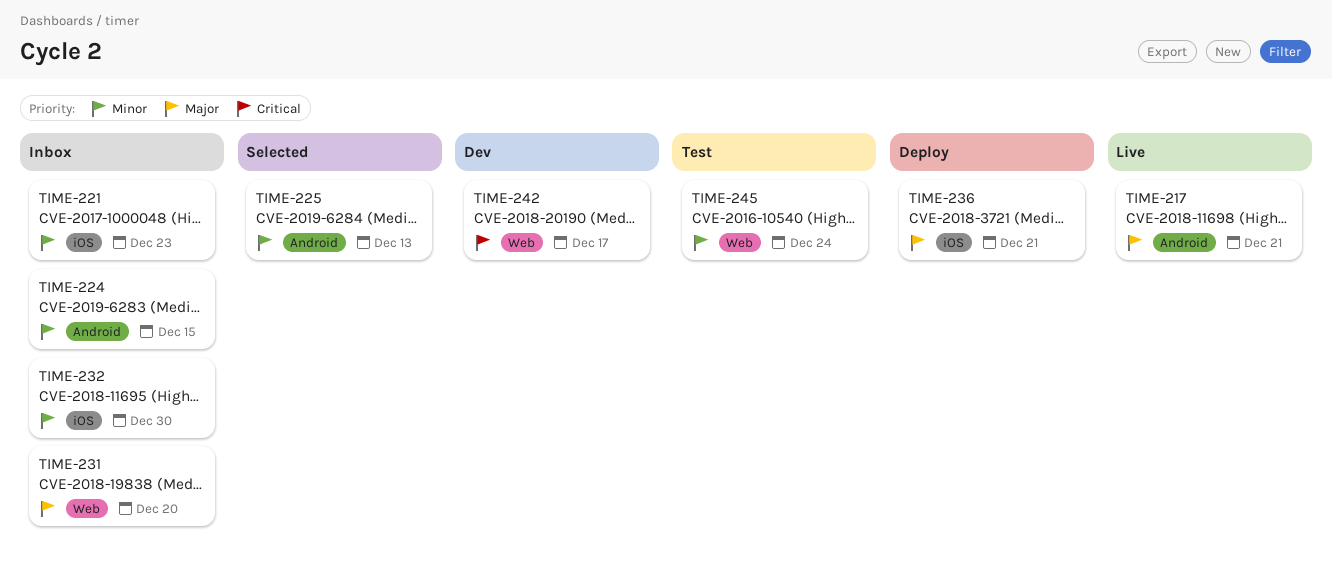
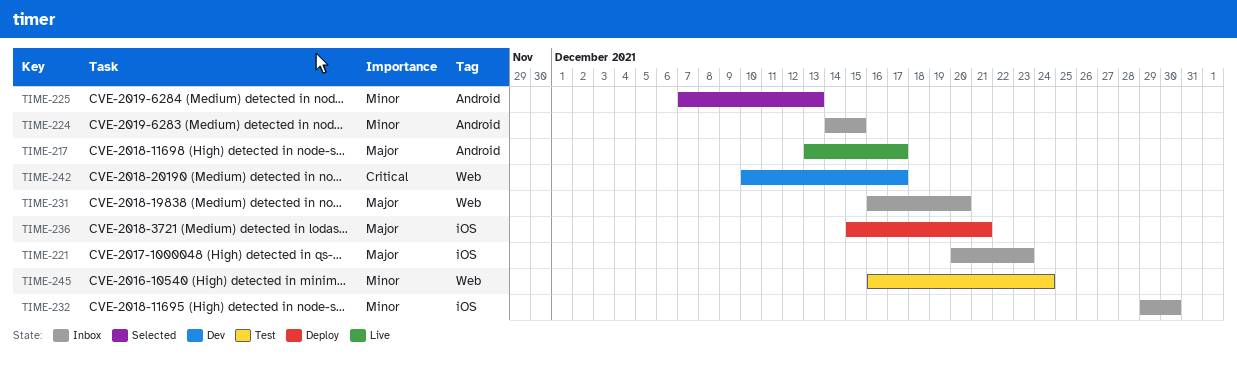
TIME-217, due: Dec 21 -> Dec 17
TIME-221, priority: Minor -> Major

